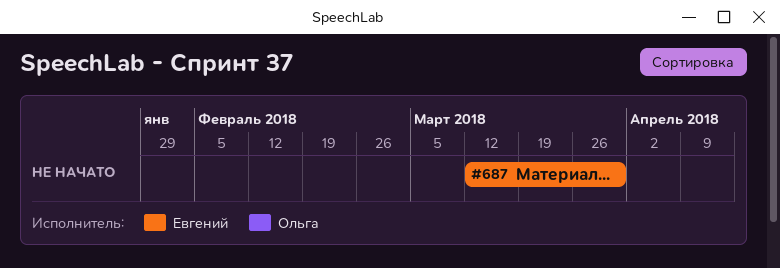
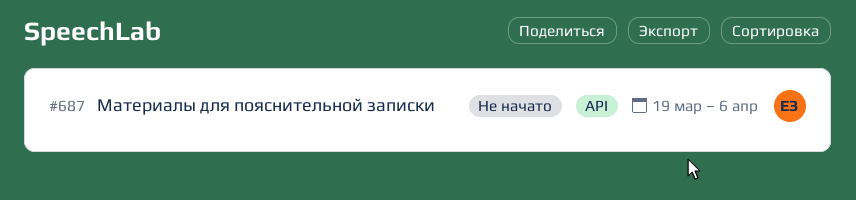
#687, start: Mar 12 -> Mar 19
#687, due: Mar 30 -> Apr 6

